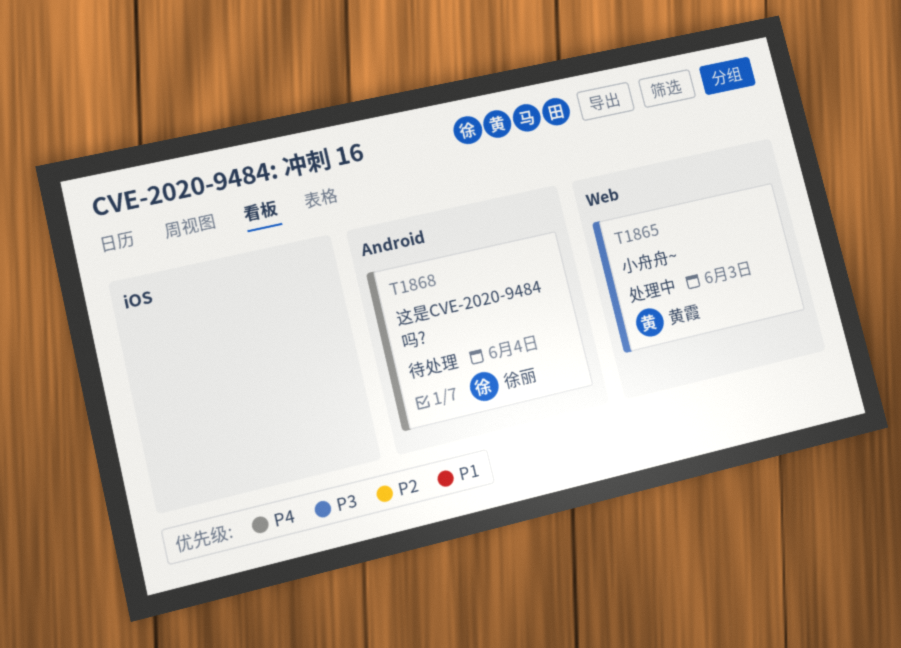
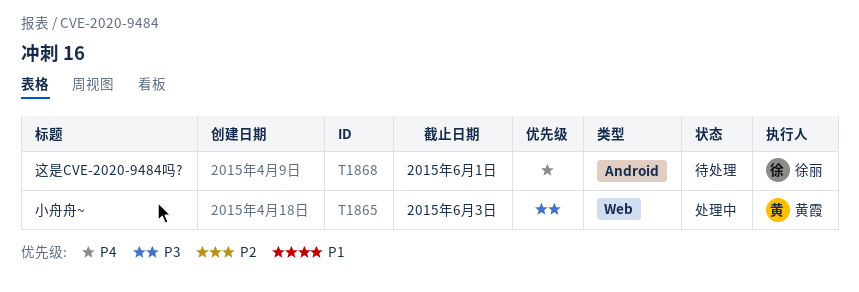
T1868, due: Jun 4 -> Jun 1

